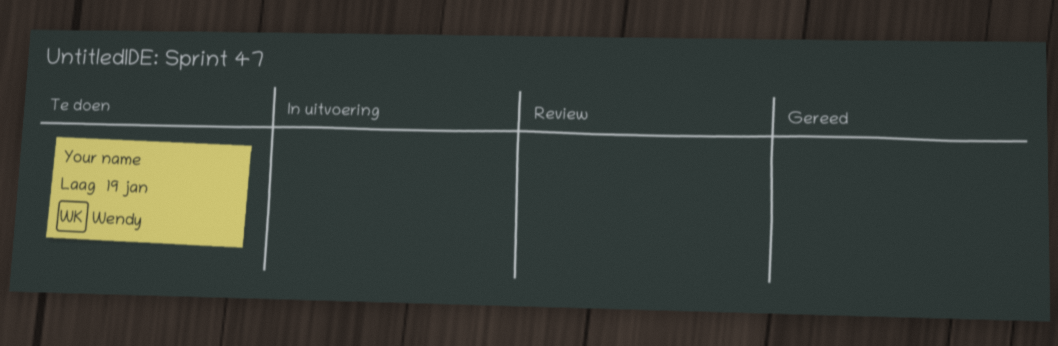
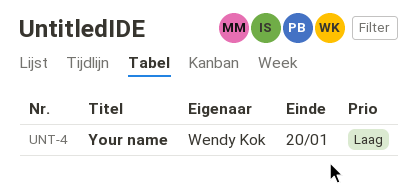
Your name, due: Jan 19 -> Jan 20

